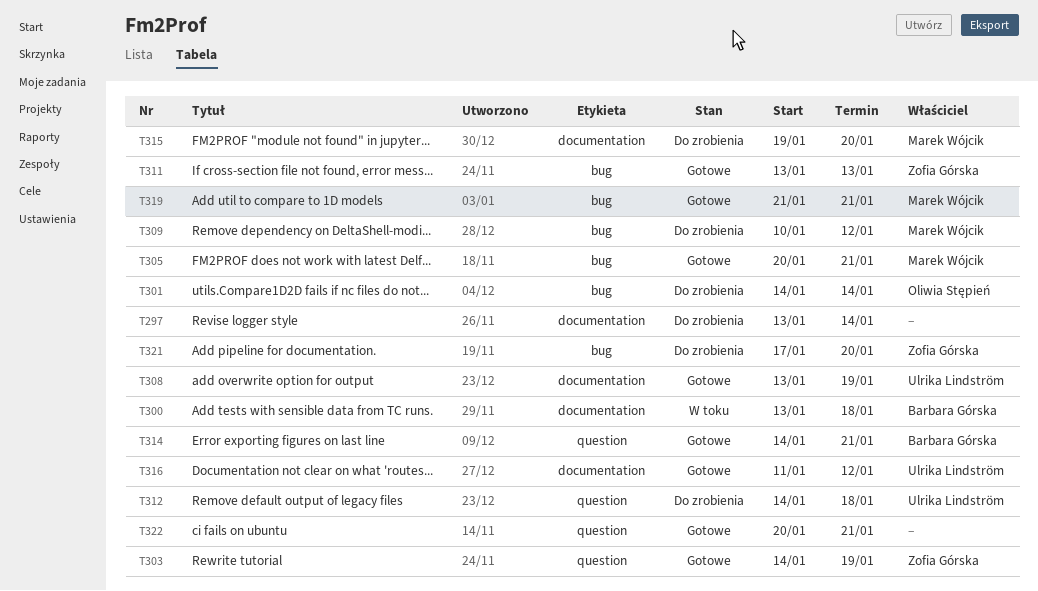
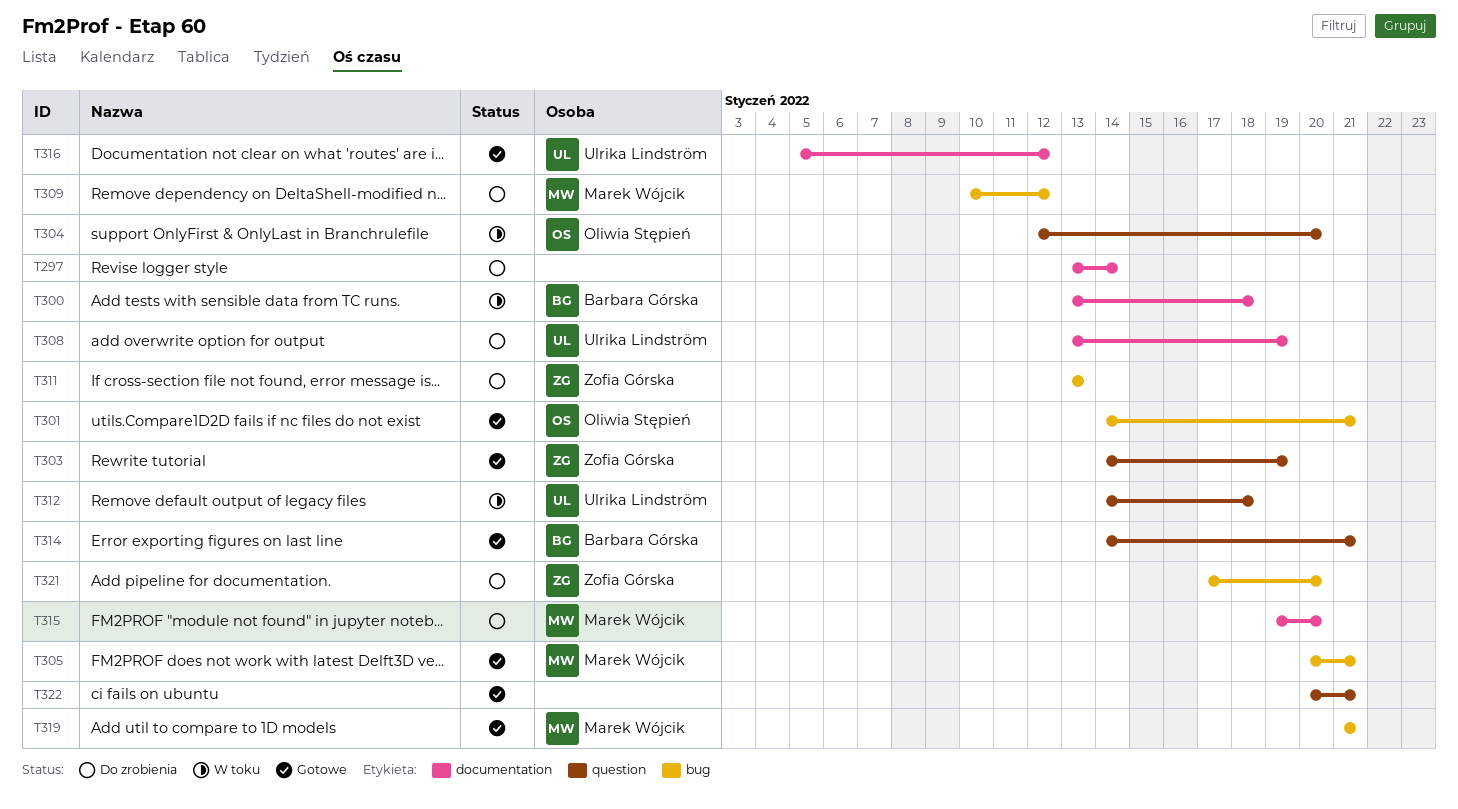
T301, status: Do zrobienia -> Gotowe
T301, due: Jan 14 -> Jan 21
T304: none -> present
T308, status: Gotowe -> Do zrobienia
T311, status: Gotowe -> Do zrobienia
T312, status: Do zrobienia -> W toku
T316, start: Jan 11 -> Jan 5

